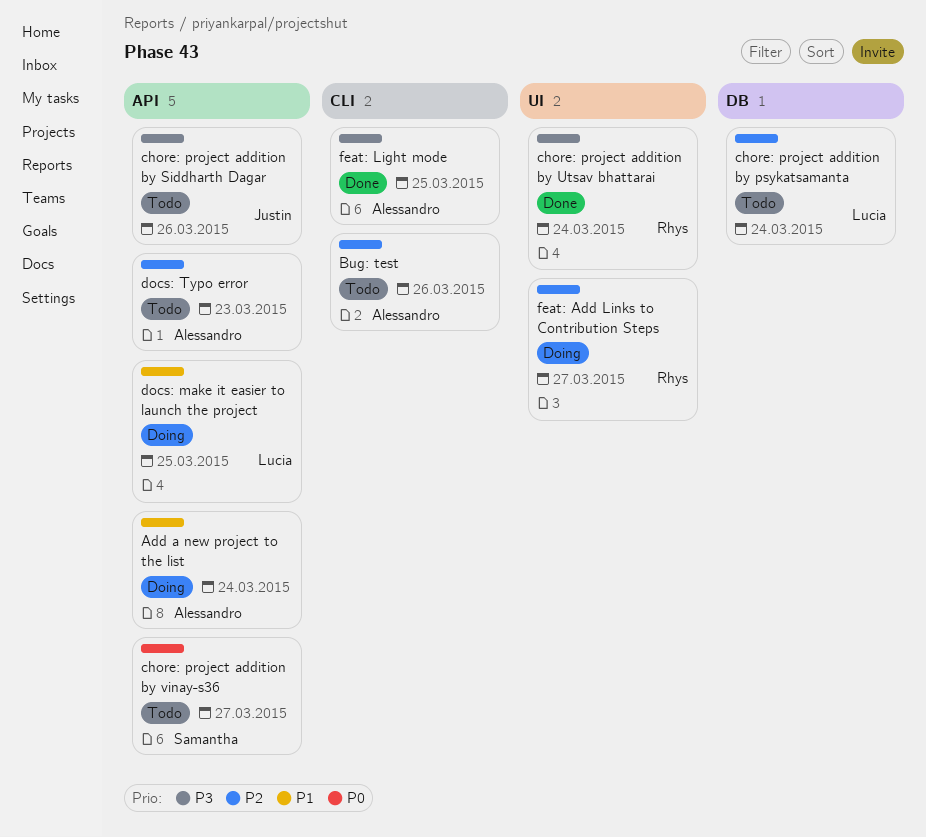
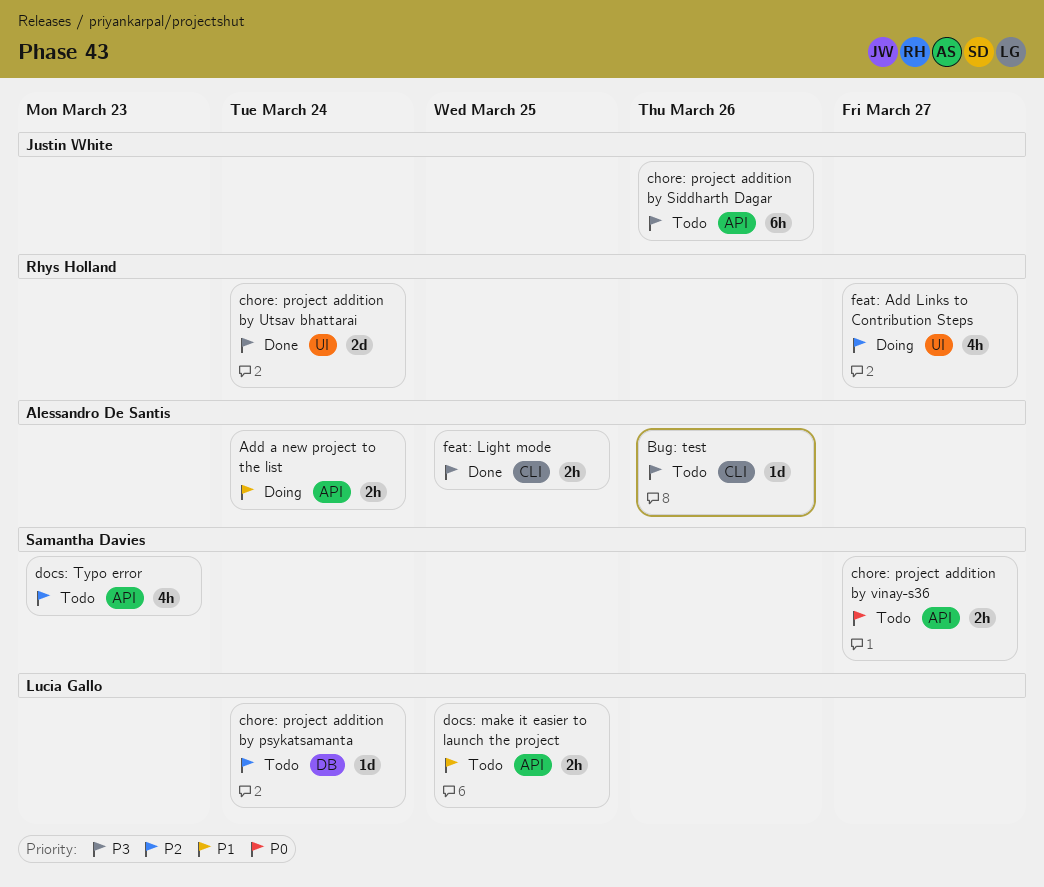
Bug: test, priority: P2 -> P3
docs: make it easier to launch the project, status: Doing -> Todo
docs: Typo error, owner: Alessandro De Santis -> Samantha Davies

